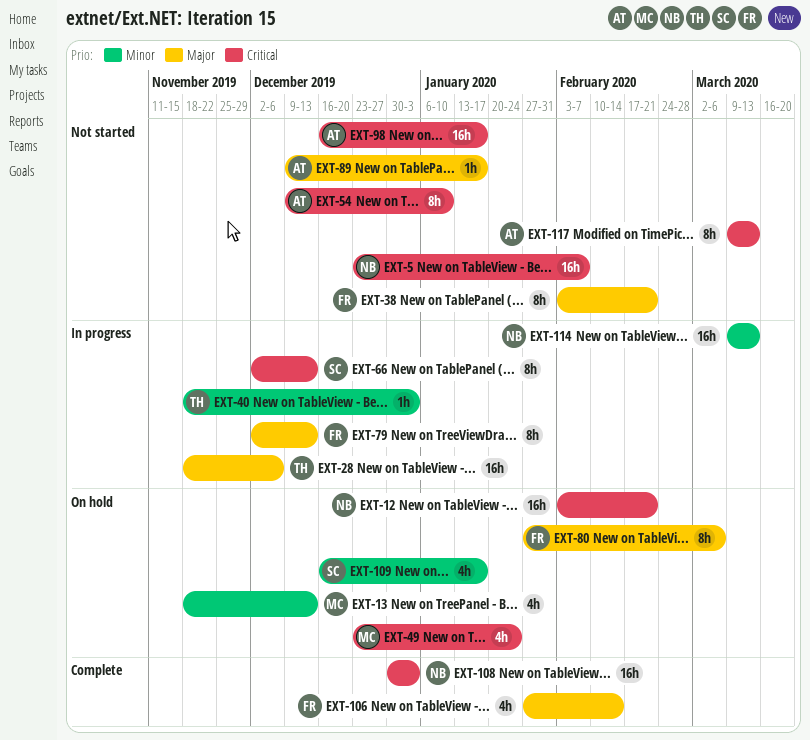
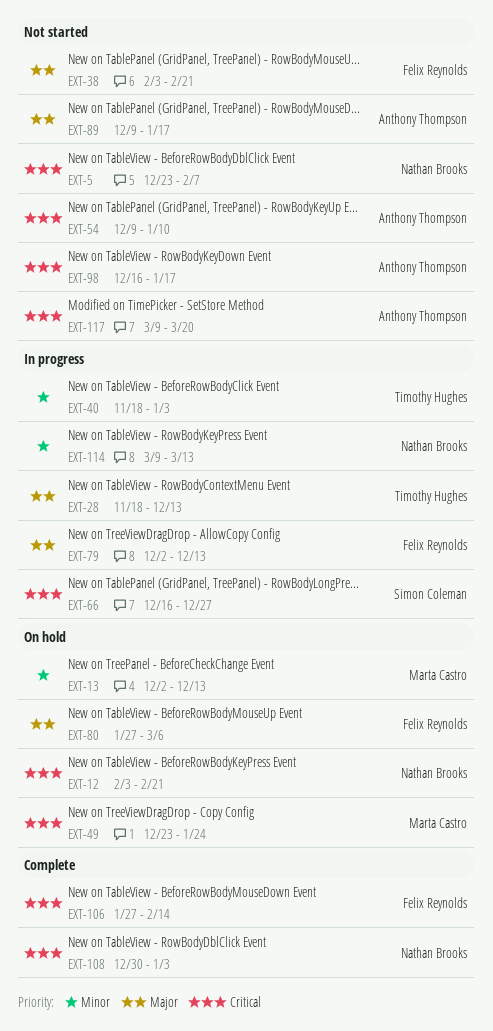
EXT-13, start: Nov 18 -> Dec 2
EXT-28, due: Dec 6 -> Dec 13
EXT-66, start: Dec 2 -> Dec 16
EXT-66, due: Dec 13 -> Dec 27
EXT-106, priority: Major -> Critical
EXT-109: present -> none
EXT-117, due: Mar 13 -> Mar 20

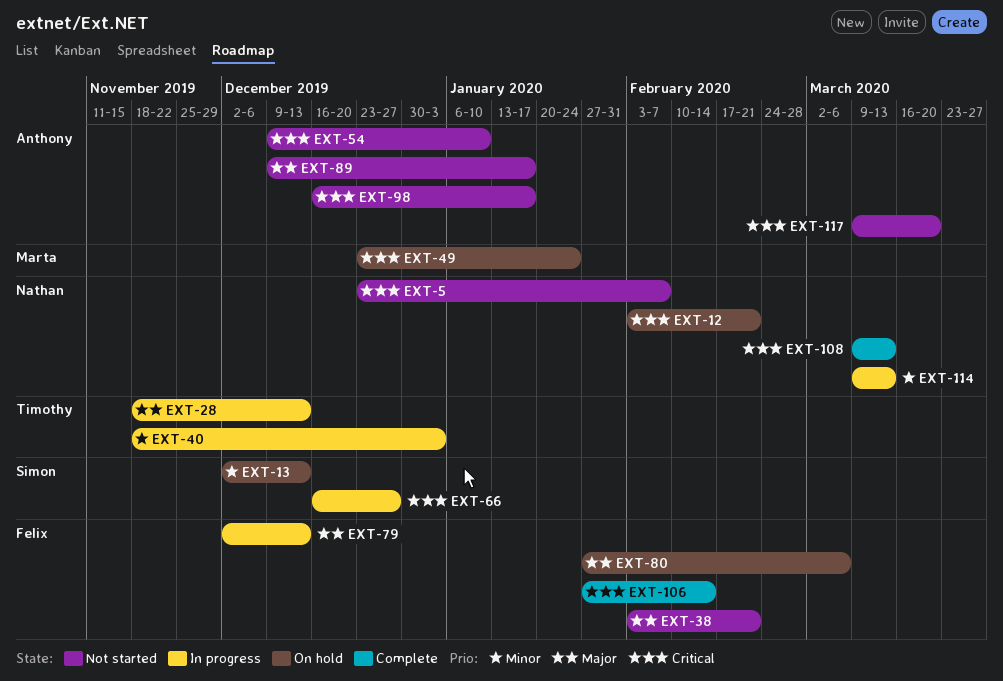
EXT-13, owner: Marta Castro -> Simon Coleman
EXT-108, start: Dec 30 -> Mar 9
EXT-108, due: Jan 3 -> Mar 13

